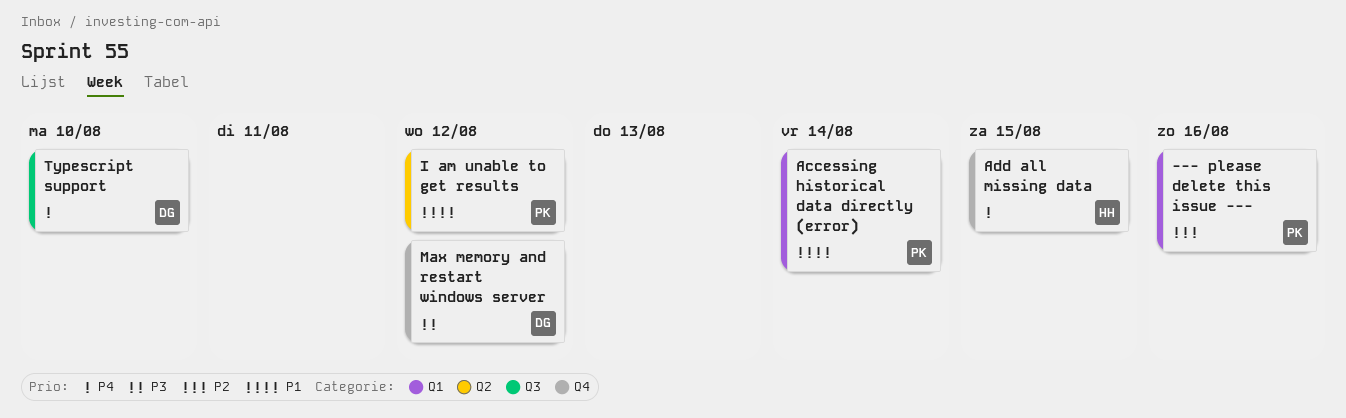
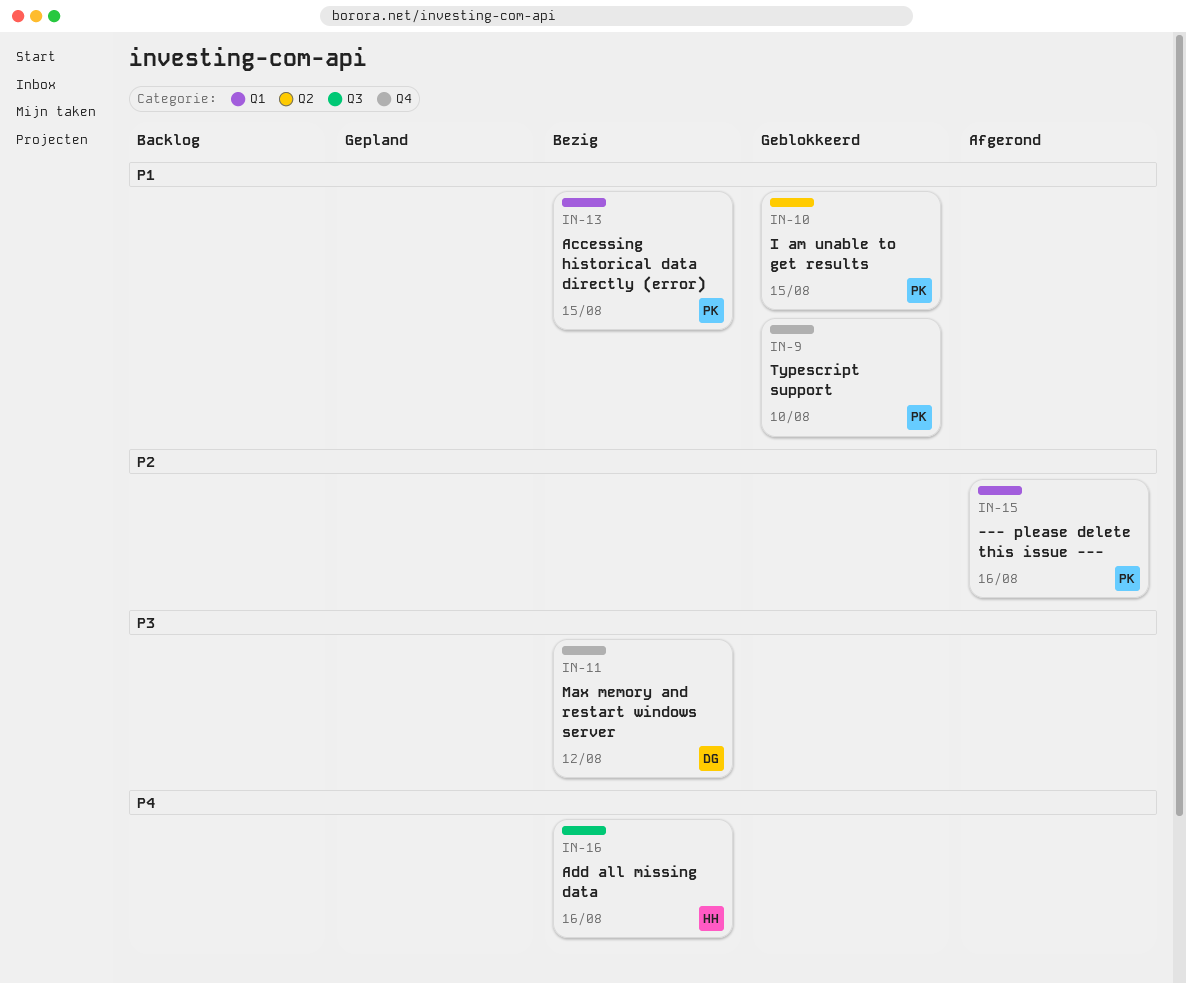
Accessing historical data directly (error), due: Aug 14 -> Aug 15
Add all missing data, label: Q4 -> Q3
Add all missing data, due: Aug 15 -> Aug 16
I am unable to get results, due: Aug 12 -> Aug 15
Typescript support, owner: DG -> PK
Typescript support, priority: P4 -> P1
Typescript support, label: Q3 -> Q4

